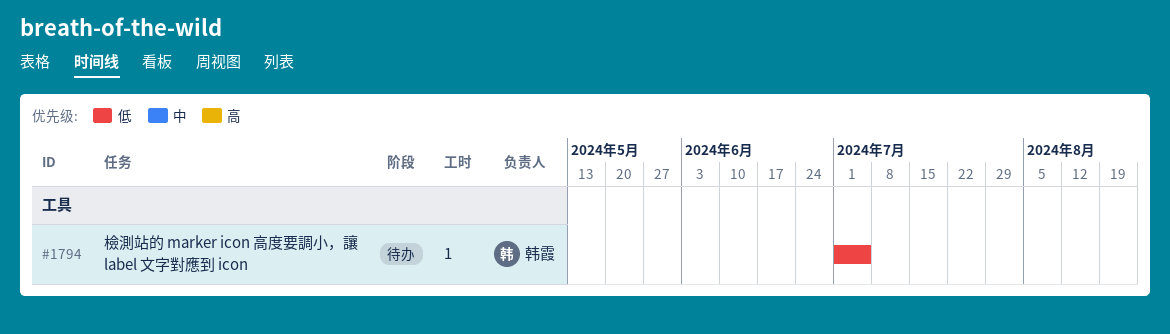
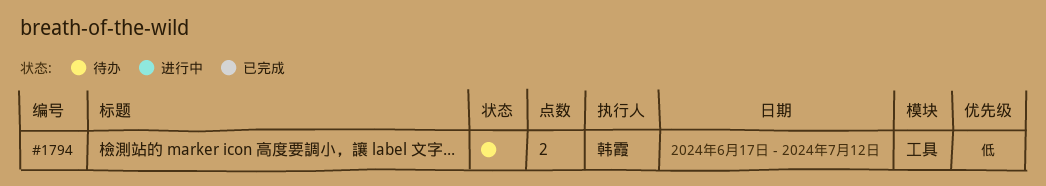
#1794, estimate: 1 -> 2
#1794, start: Jul 1 -> Jun 17
#1794, due: Jul 5 -> Jul 12

